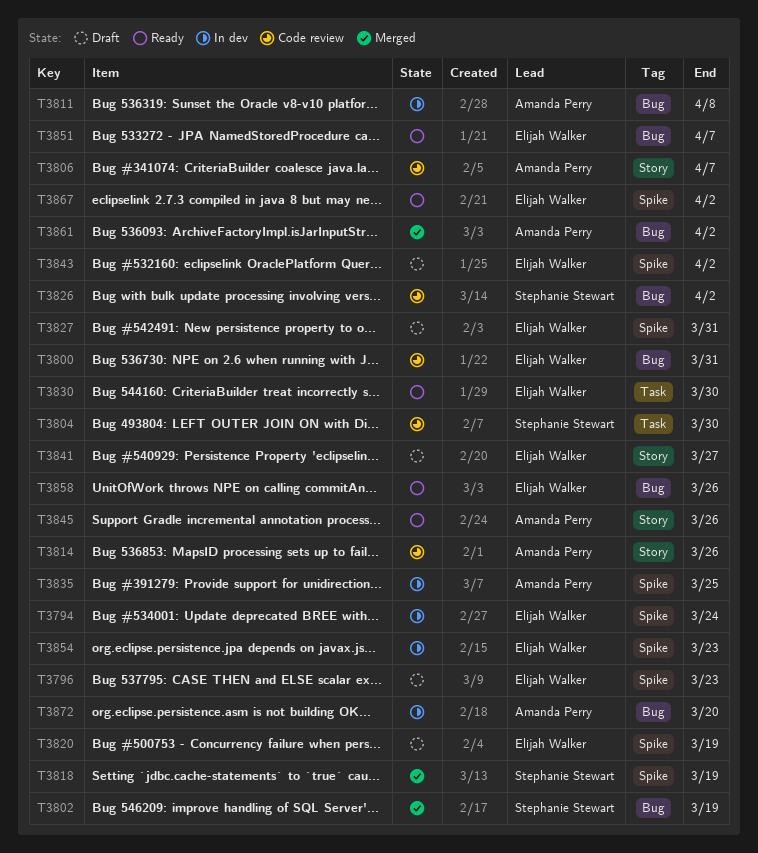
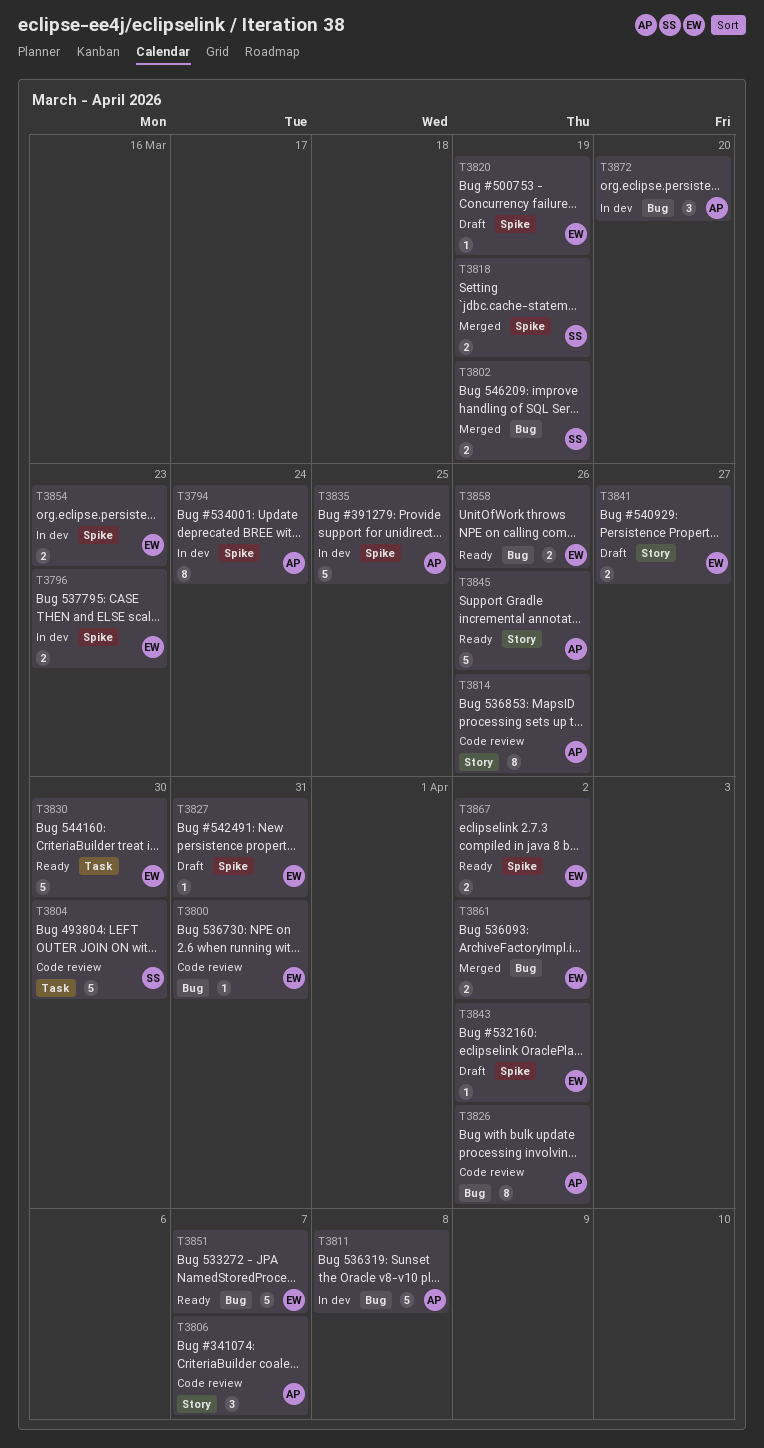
T3794, owner: Elijah Walker -> Amanda Perry
T3796, status: Draft -> In dev
T3826, owner: Stephanie Stewart -> Amanda Perry
T3861, owner: Amanda Perry -> Elijah Walker

